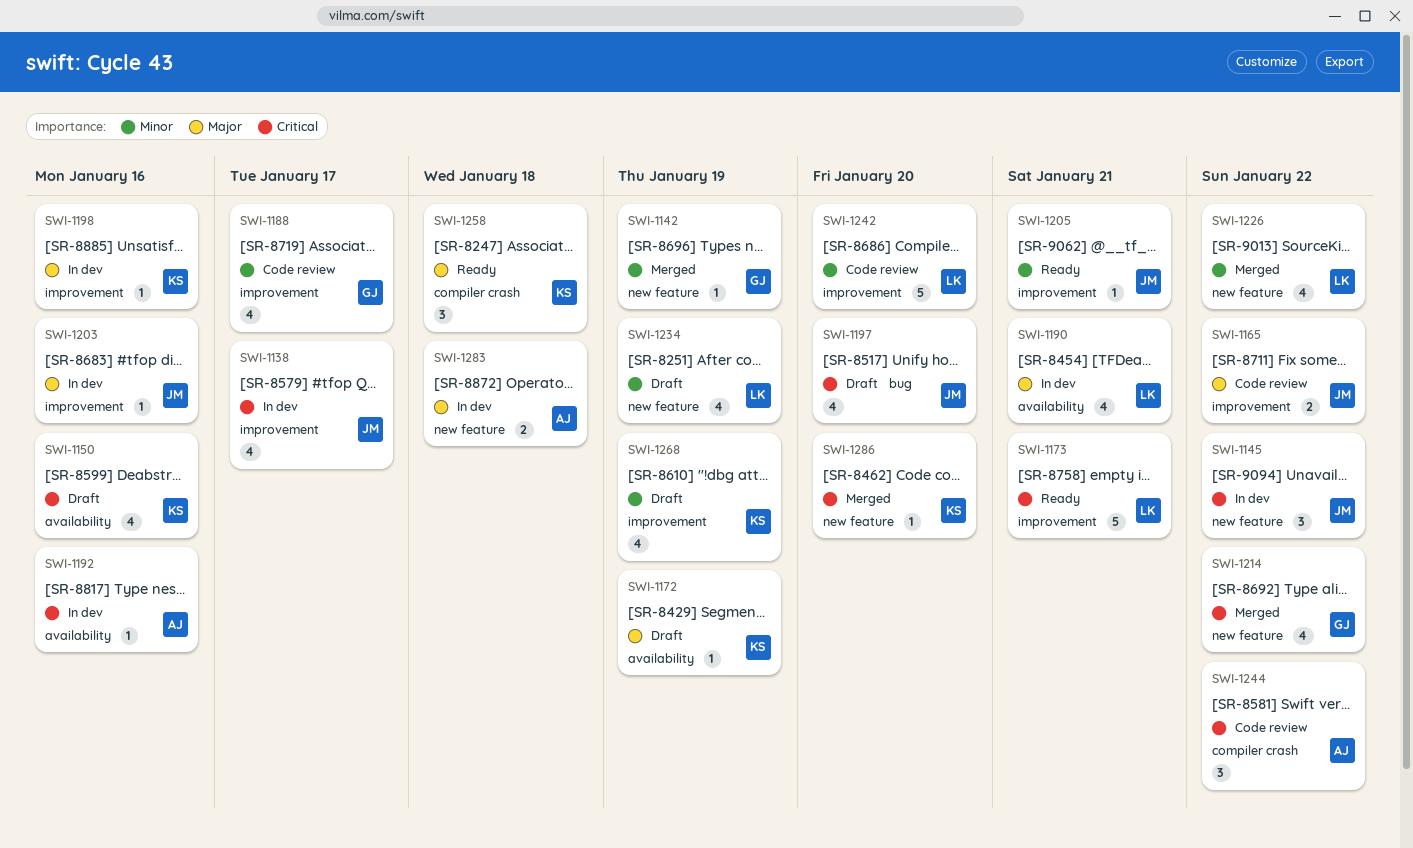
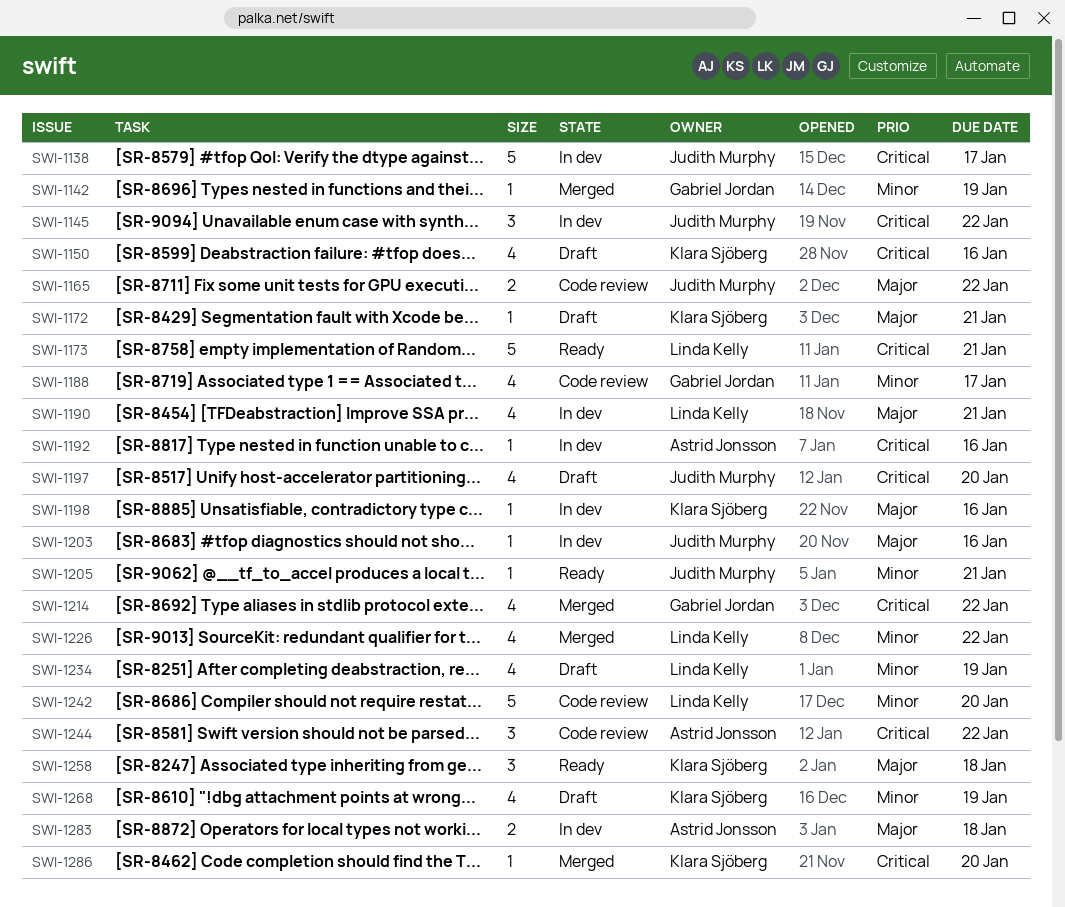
SWI-1138, estimate: 4 -> 5
SWI-1172, due: Jan 19 -> Jan 21

